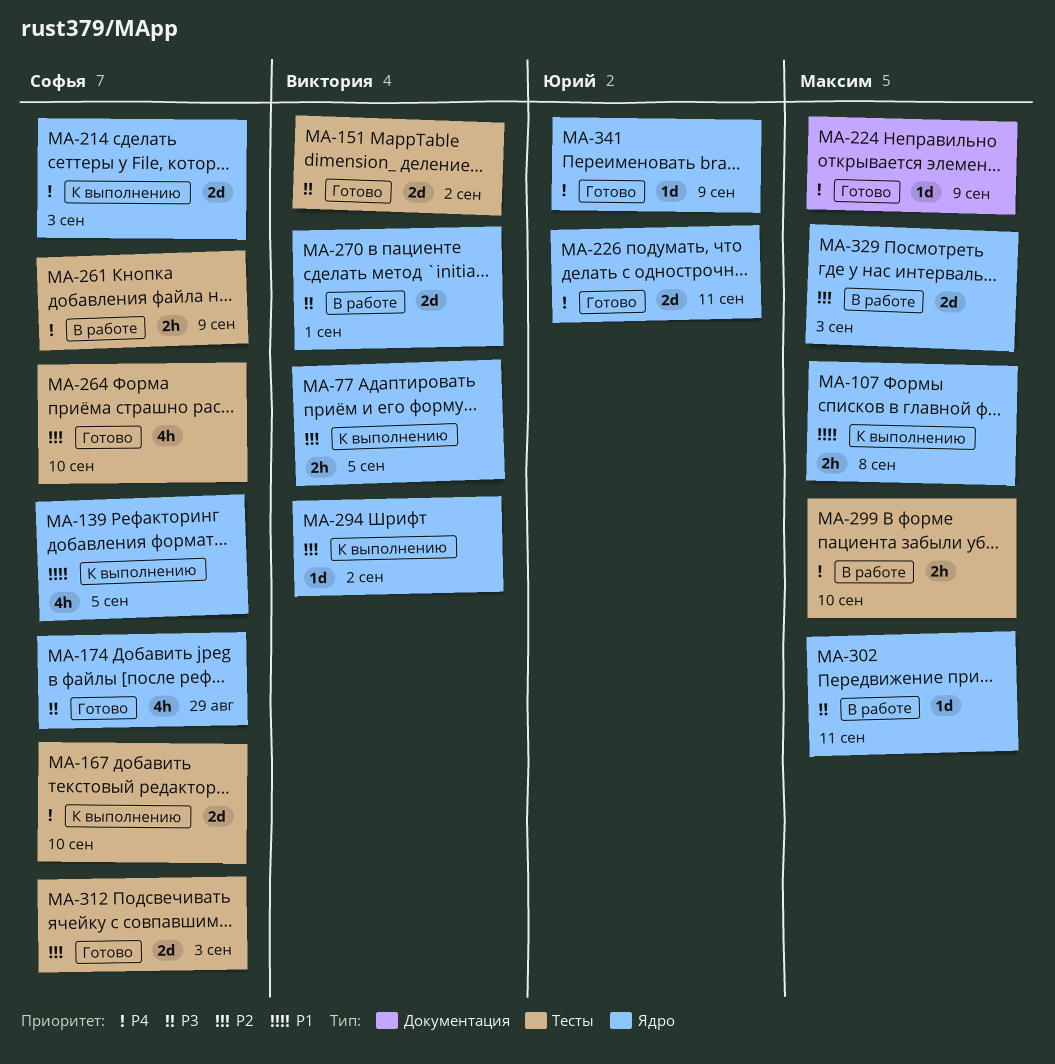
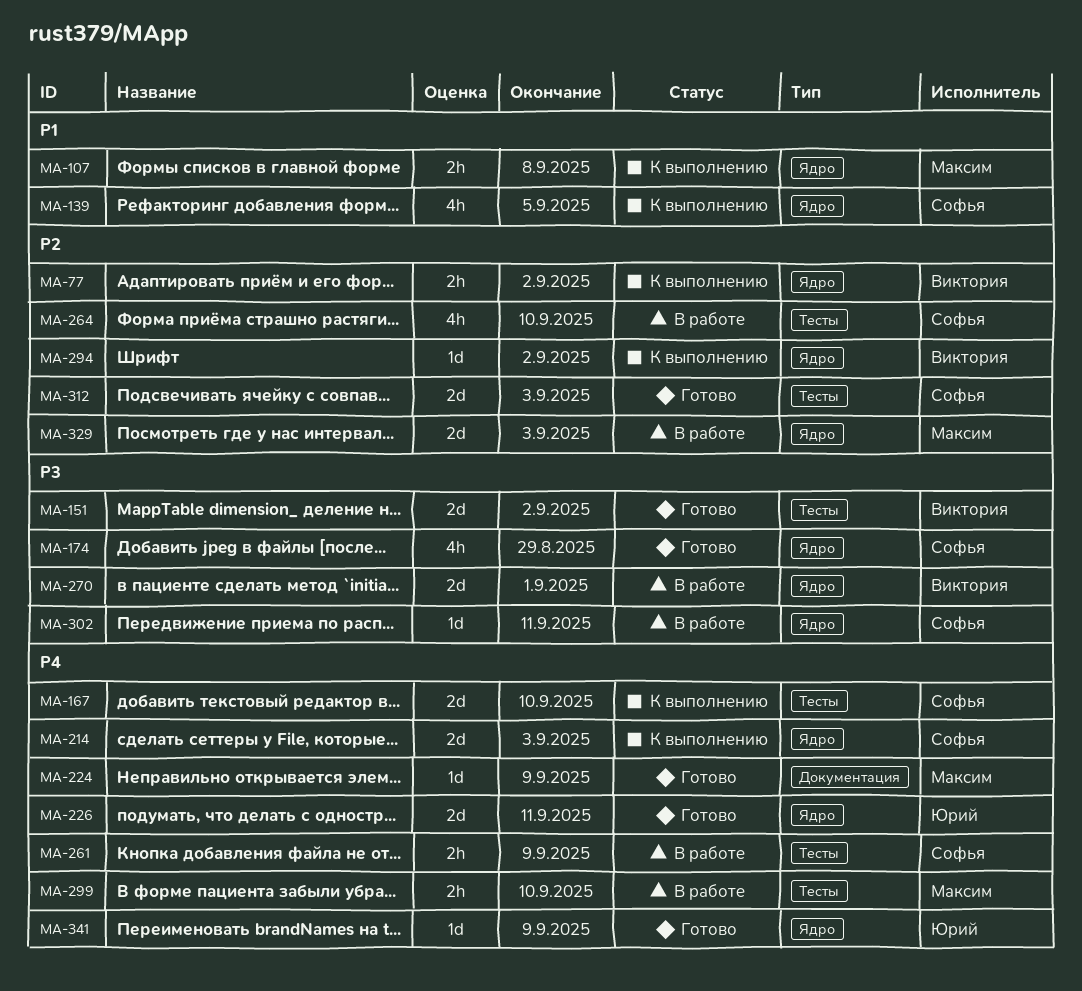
MA-77, due: Sep 5 -> Sep 2
MA-264, status: Готово -> В работе
MA-302, owner: Максим -> Софья

